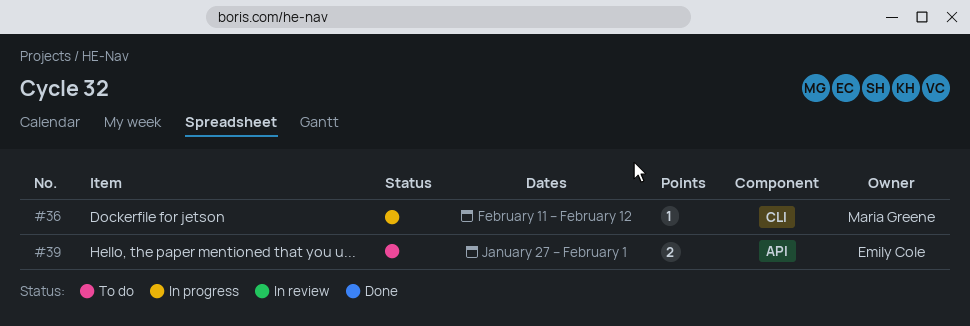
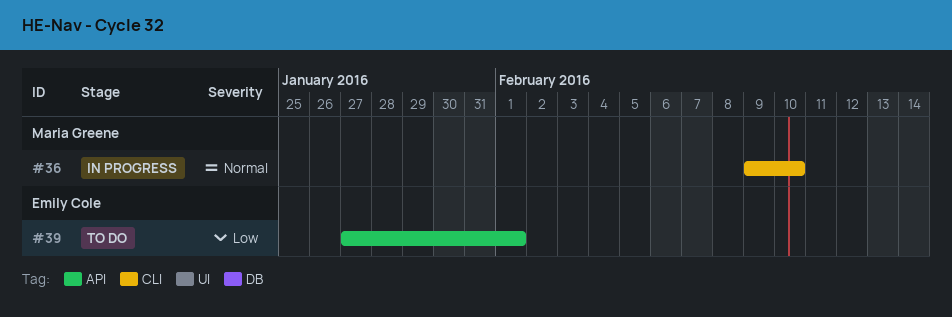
#36, start: Feb 11 -> Feb 9
#36, due: Feb 12 -> Feb 10

